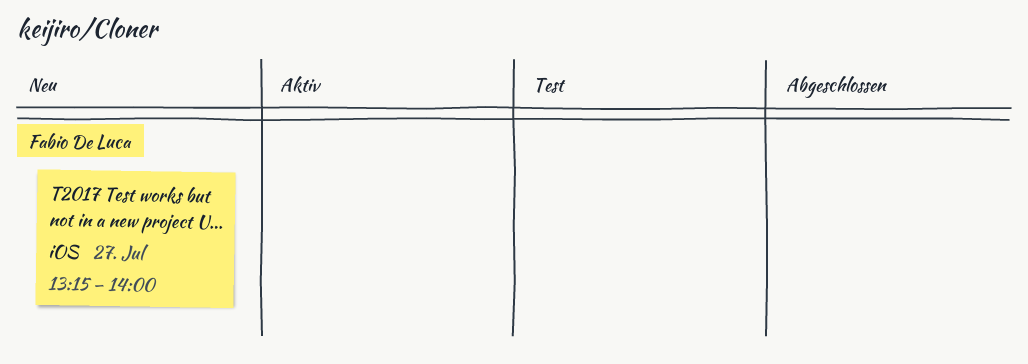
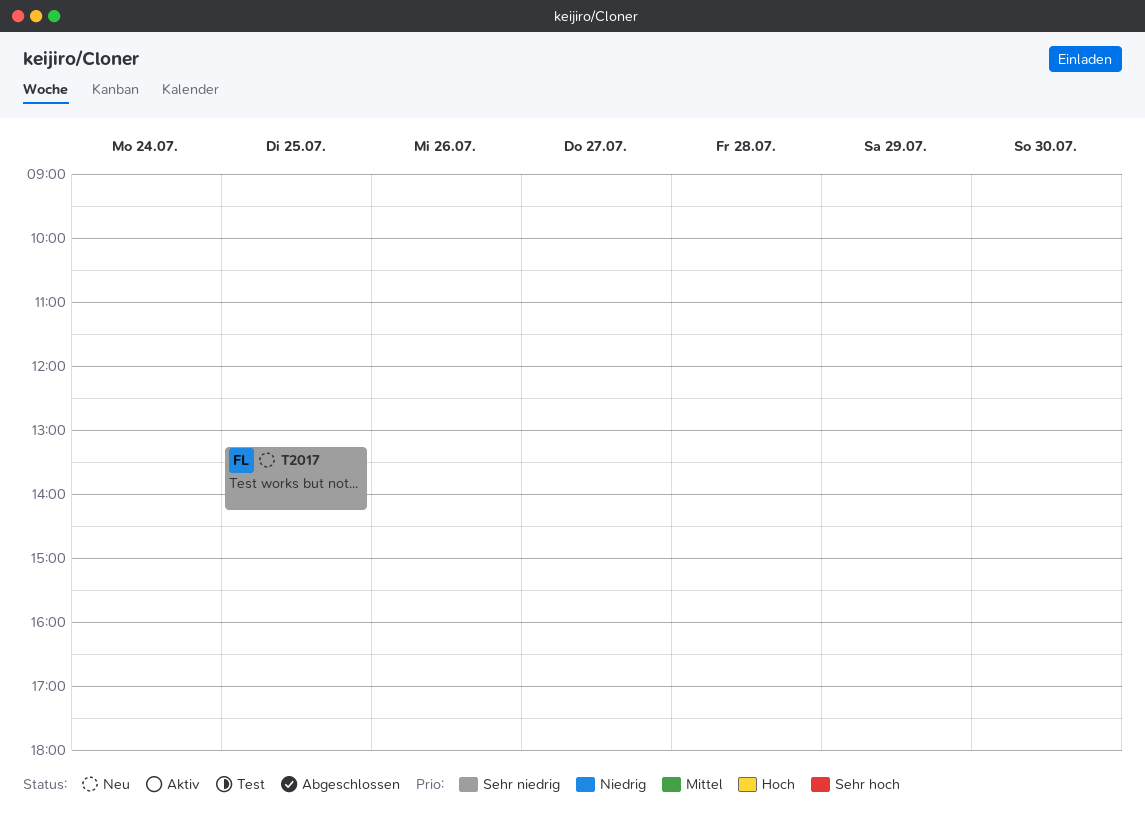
T2017, day: Jul 27 -> Jul 25
T2017, ends: 14:00 -> 14:15

